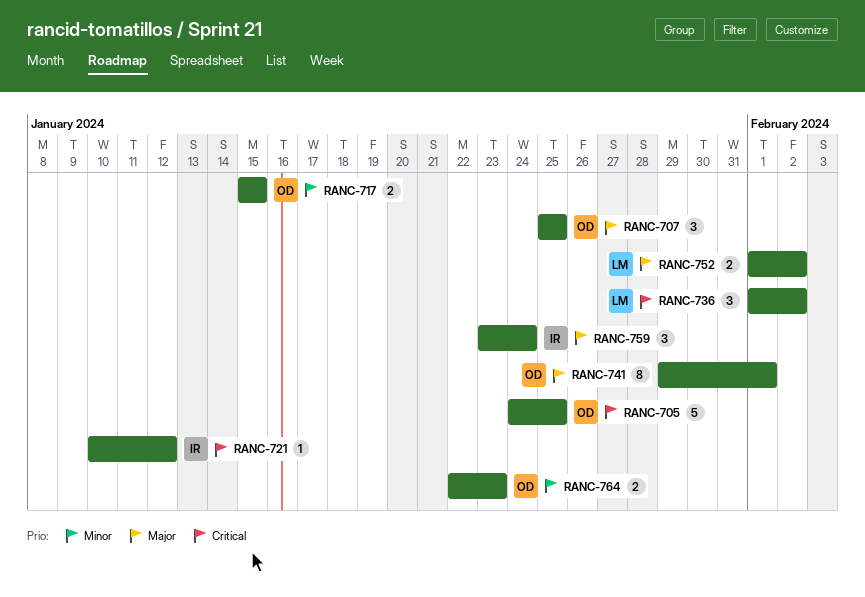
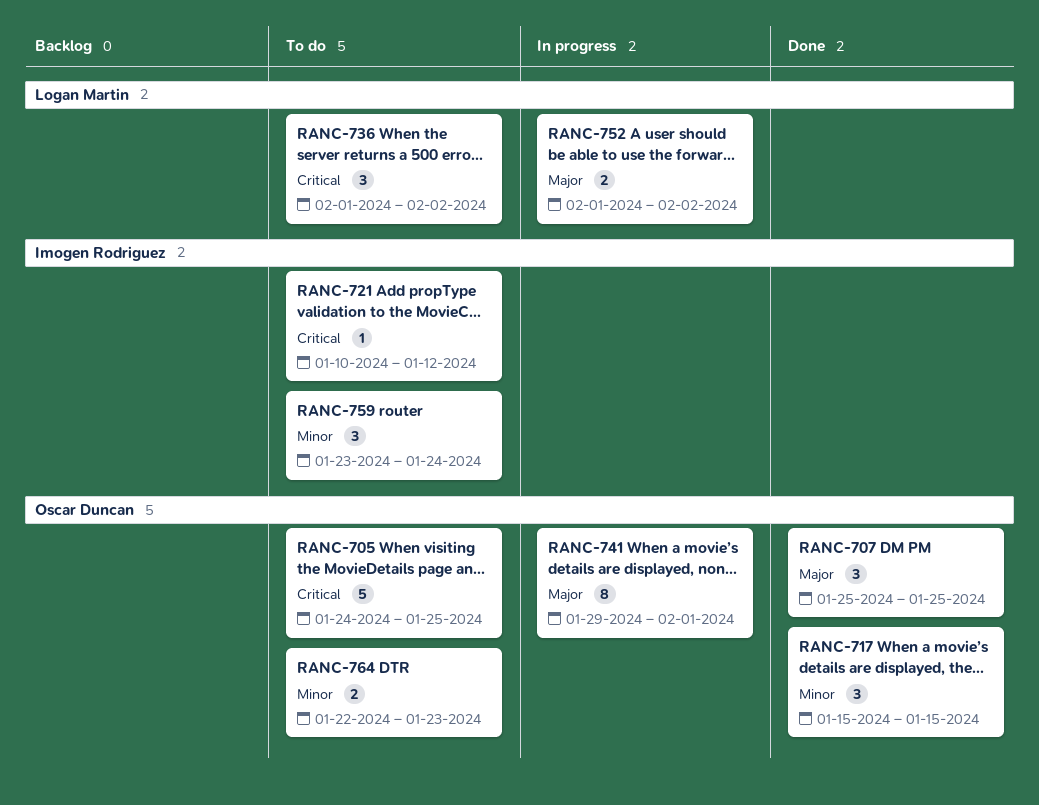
RANC-717, estimate: 2 -> 3
RANC-759, priority: Major -> Minor

